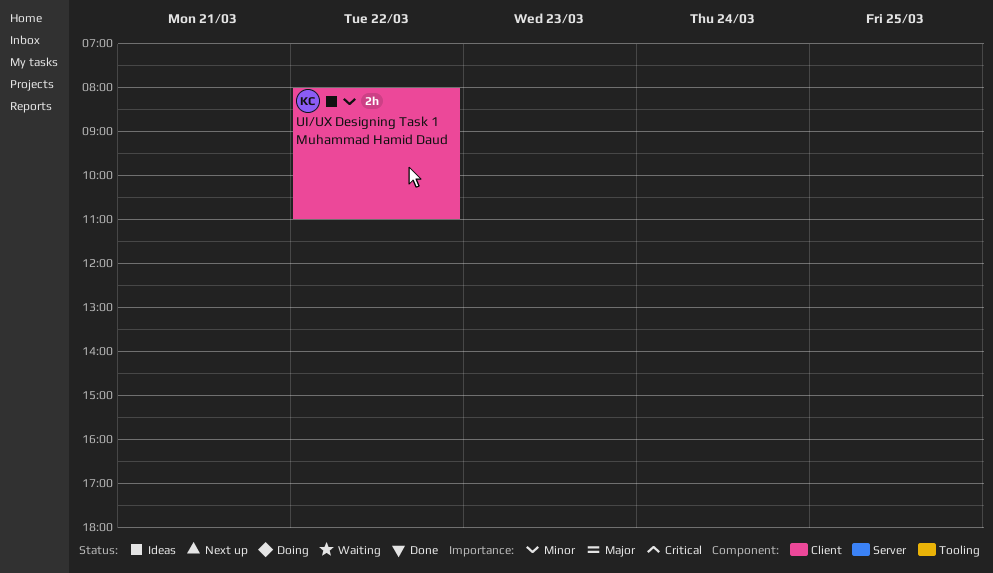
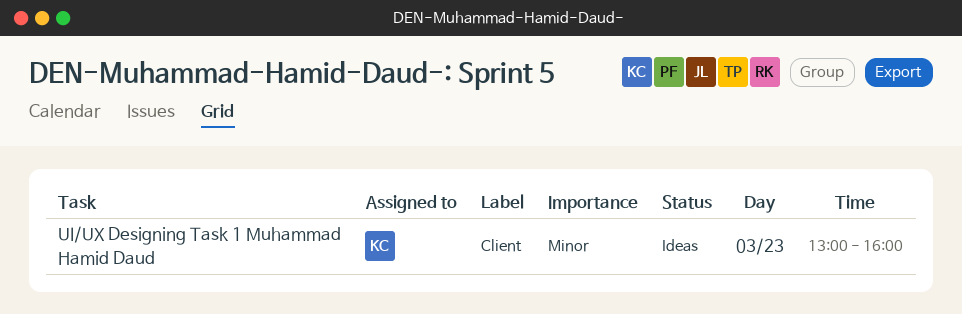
UI/UX Designing Task 1 Muhammad Hamid Daud, day: Mar 22 -> Mar 23
UI/UX Designing Task 1 Muhammad Hamid Daud, begins: 08:00 -> 13:00
UI/UX Designing Task 1 Muhammad Hamid Daud, ends: 11:00 -> 16:00

